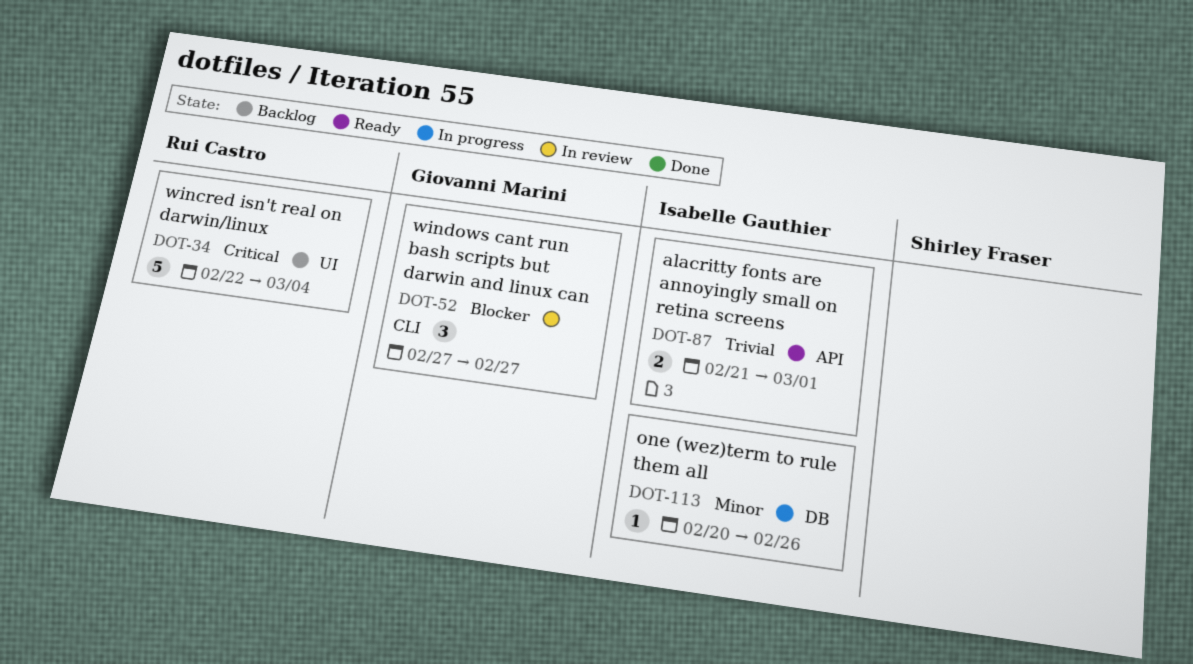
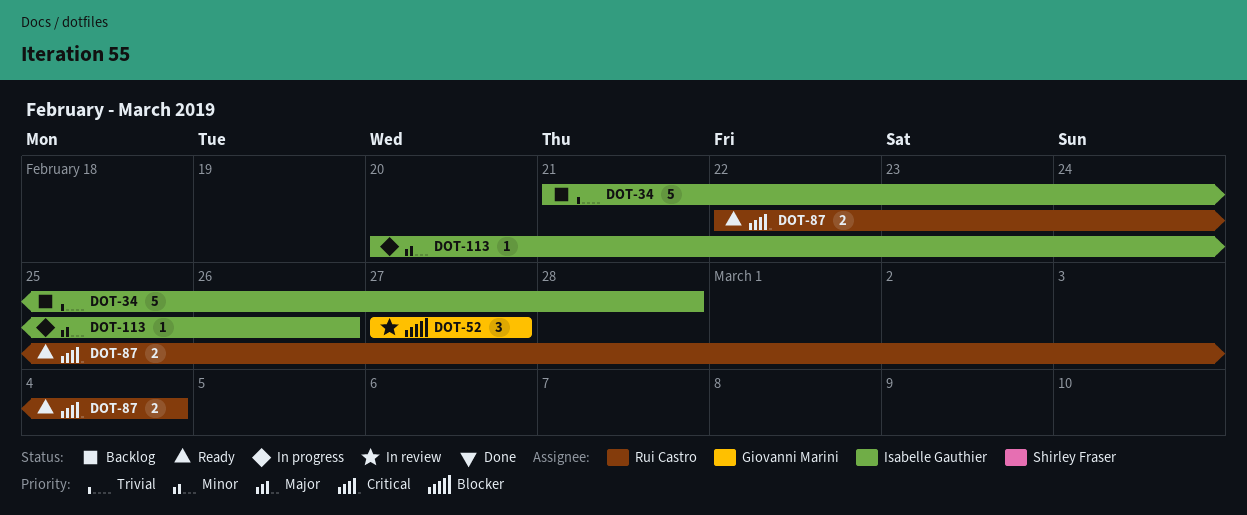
DOT-34, owner: Rui Castro -> Isabelle Gauthier
DOT-34, priority: Critical -> Trivial
DOT-34, start: Feb 22 -> Feb 21
DOT-34, due: Mar 4 -> Feb 28
DOT-87, owner: Isabelle Gauthier -> Rui Castro
DOT-87, priority: Trivial -> Critical
DOT-87, start: Feb 21 -> Feb 22
DOT-87, due: Mar 1 -> Mar 4

